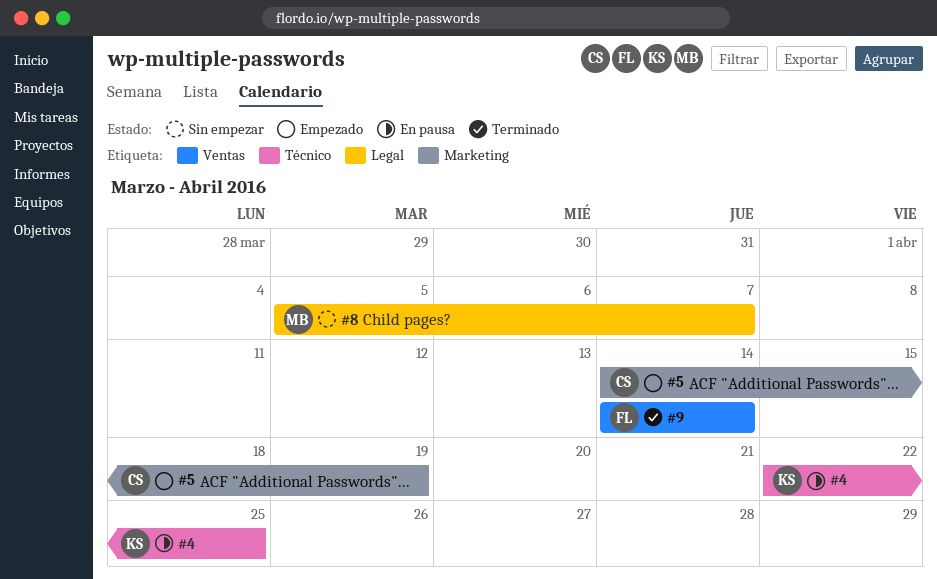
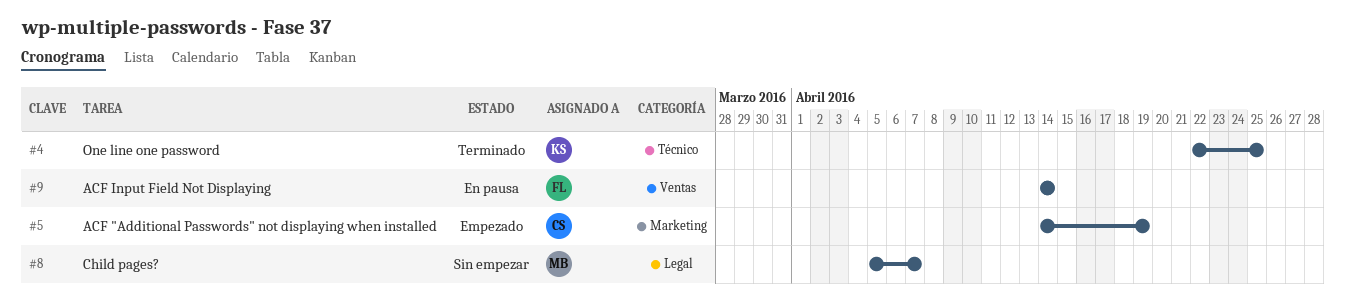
#4, status: En pausa -> Terminado
#9, status: Terminado -> En pausa

